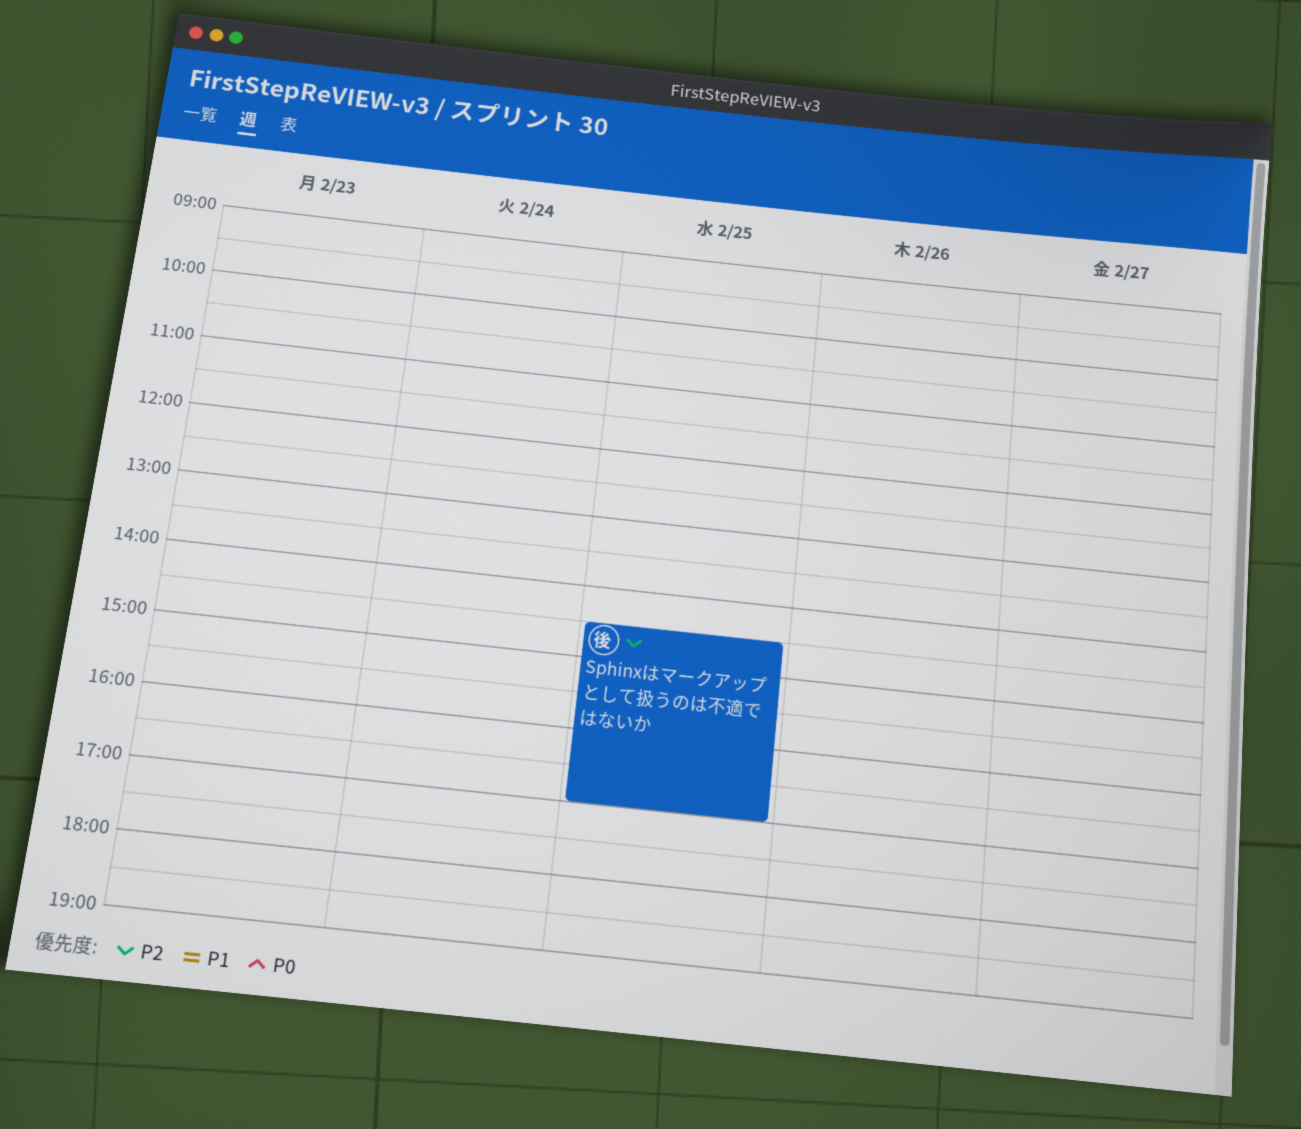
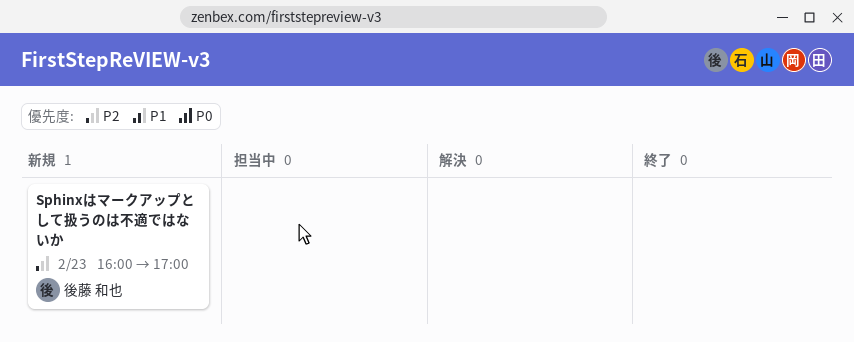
Sphinxはマークアップとして扱うのは不適ではないか, day: Feb 25 -> Feb 23
Sphinxはマークアップとして扱うのは不適ではないか, begins: 14:30 -> 16:00

